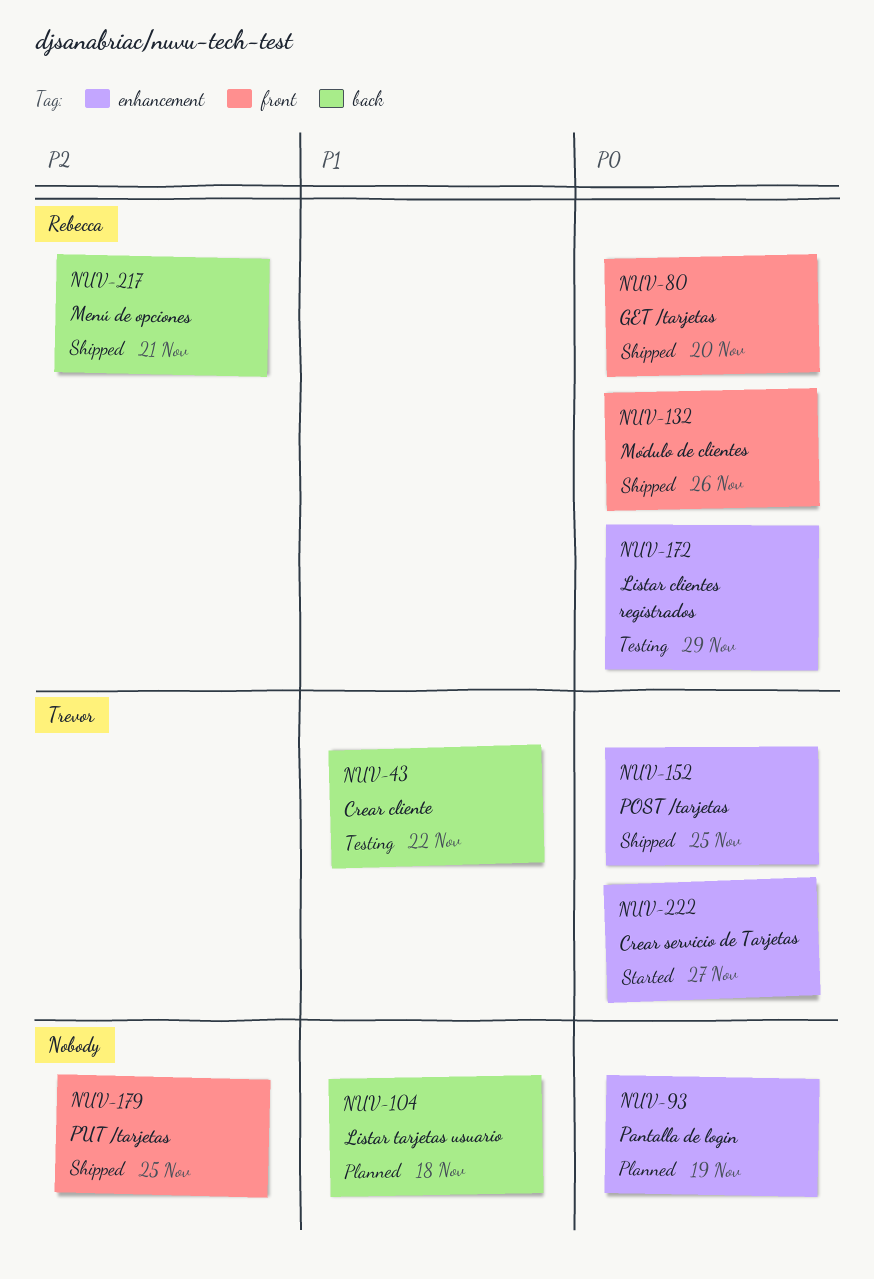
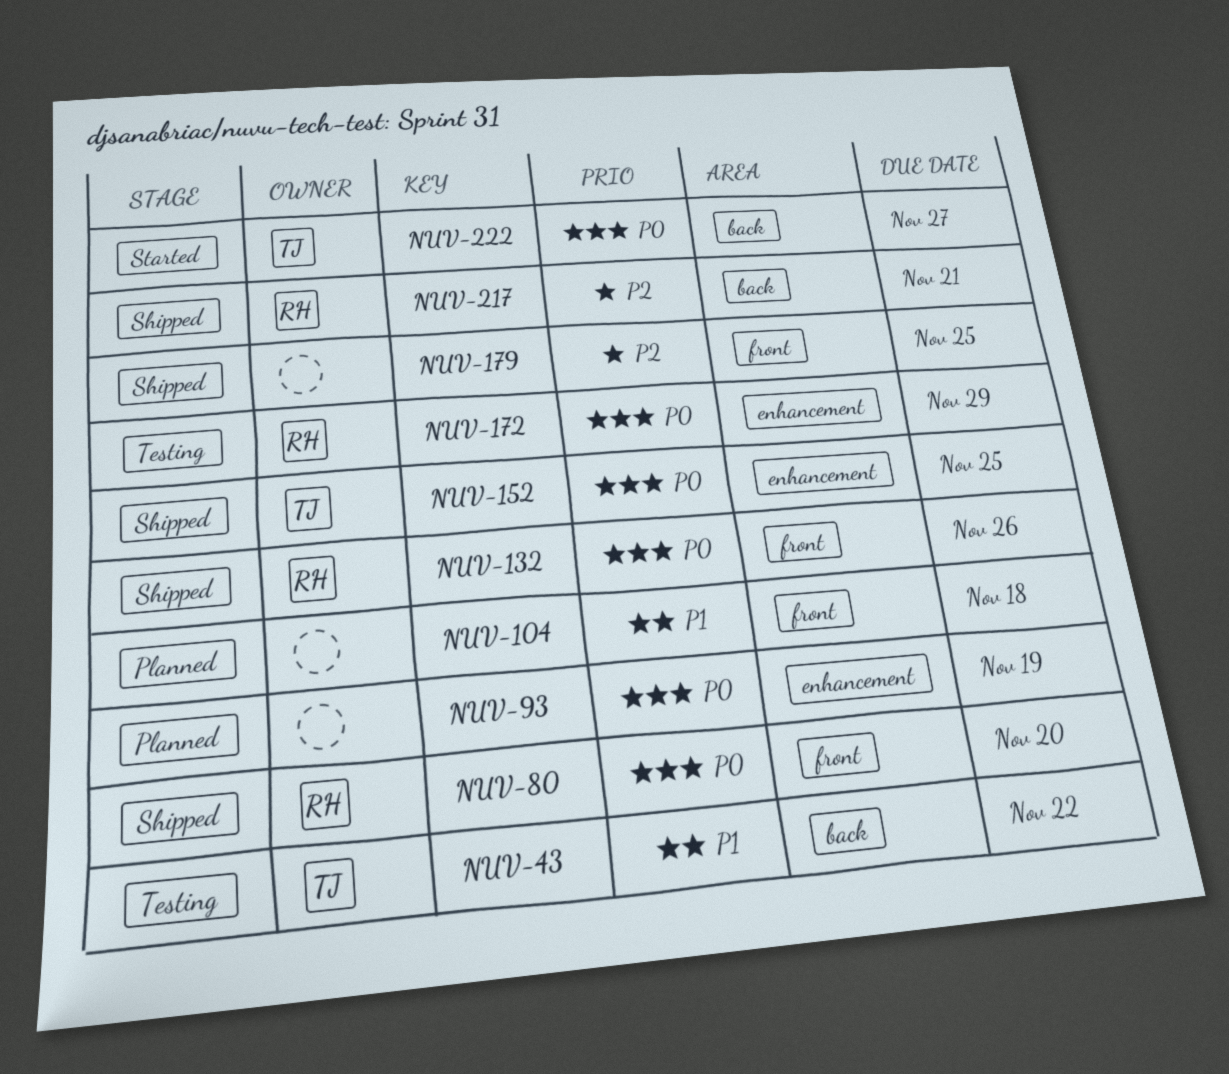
NUV-104, label: back -> front
NUV-222, label: enhancement -> back

